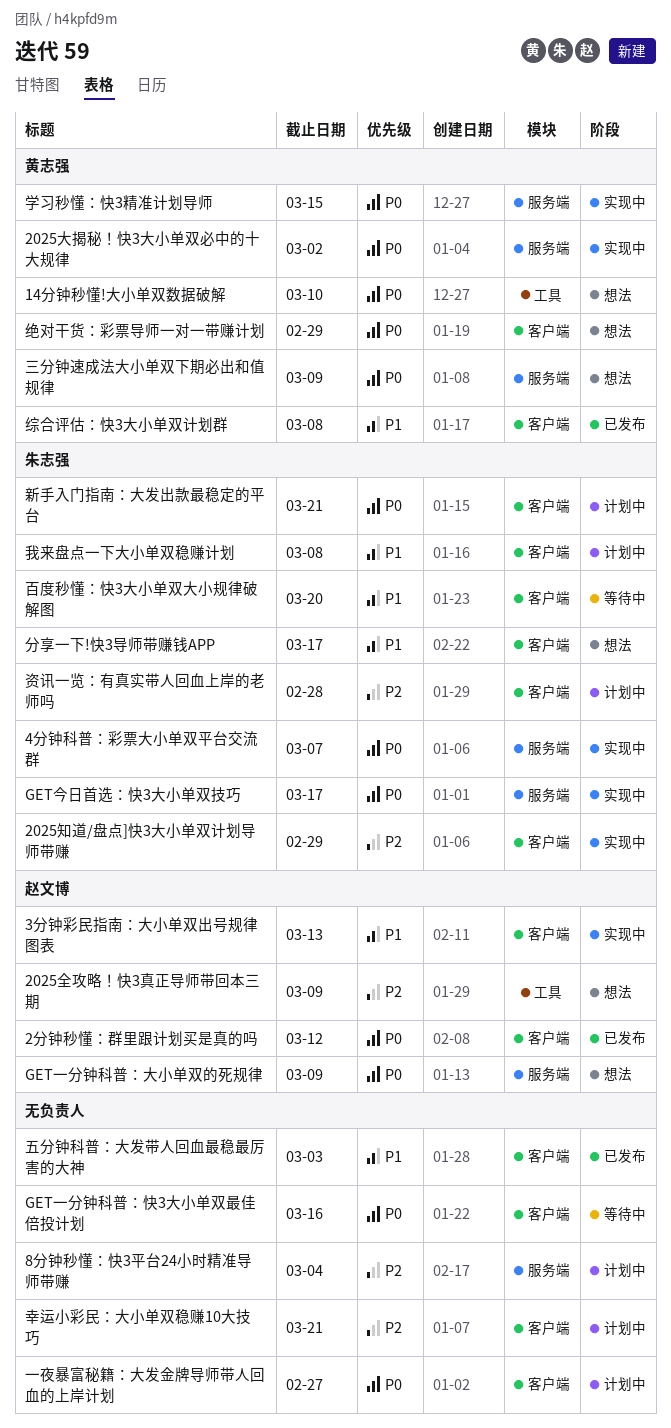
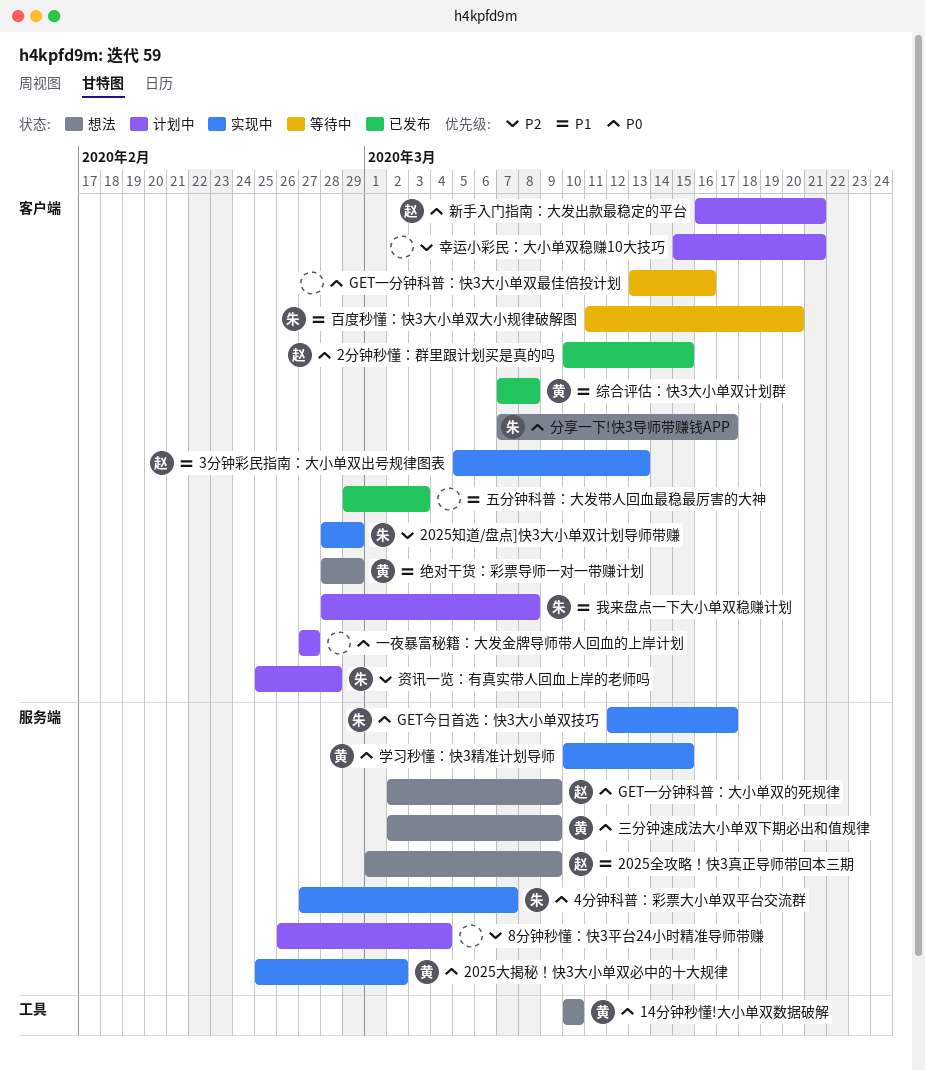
2025全攻略！快3真正导师带回本三期, priority: P2 -> P1
2025全攻略！快3真正导师带回本三期, label: 工具 -> 服务端
2分钟秒懂：群里跟计划买是真的吗, due: Mar 12 -> Mar 15
分享一下!快3导师带赚钱APP, priority: P1 -> P0
新手入门指南：大发出款最稳定的平台, owner: 朱志强 -> 赵文博
绝对干货：彩票导师一对一带赚计划, priority: P0 -> P1

